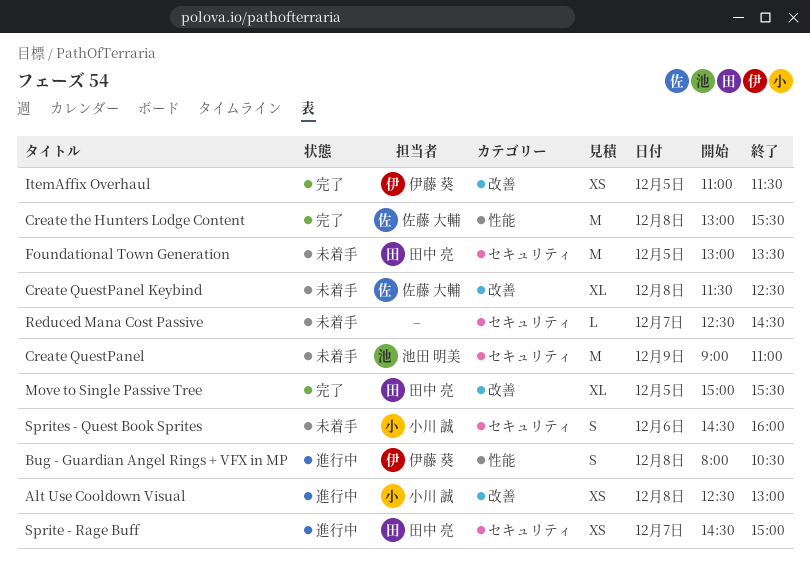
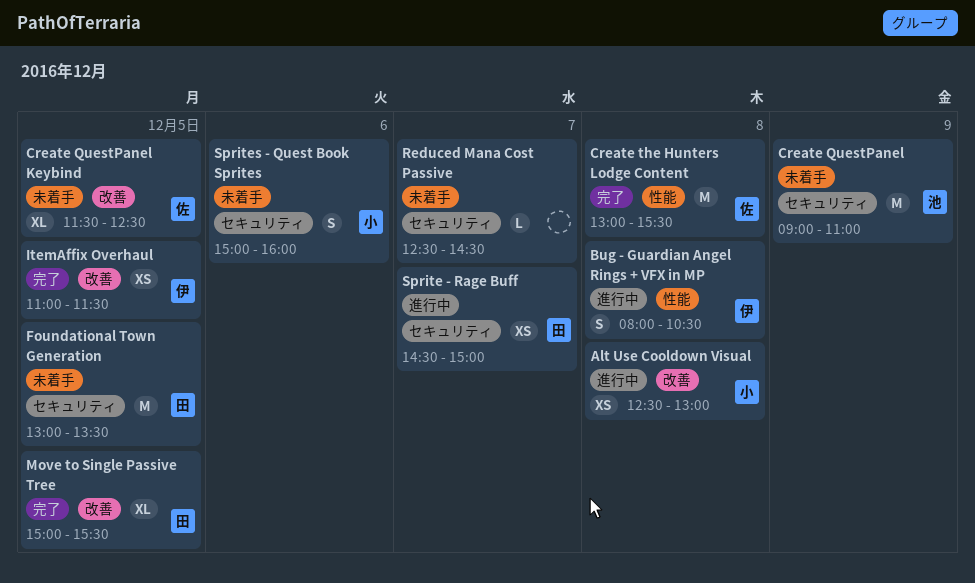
Create QuestPanel Keybind, day: Dec 8 -> Dec 5
Sprites - Quest Book Sprites, begins: 14:30 -> 15:00

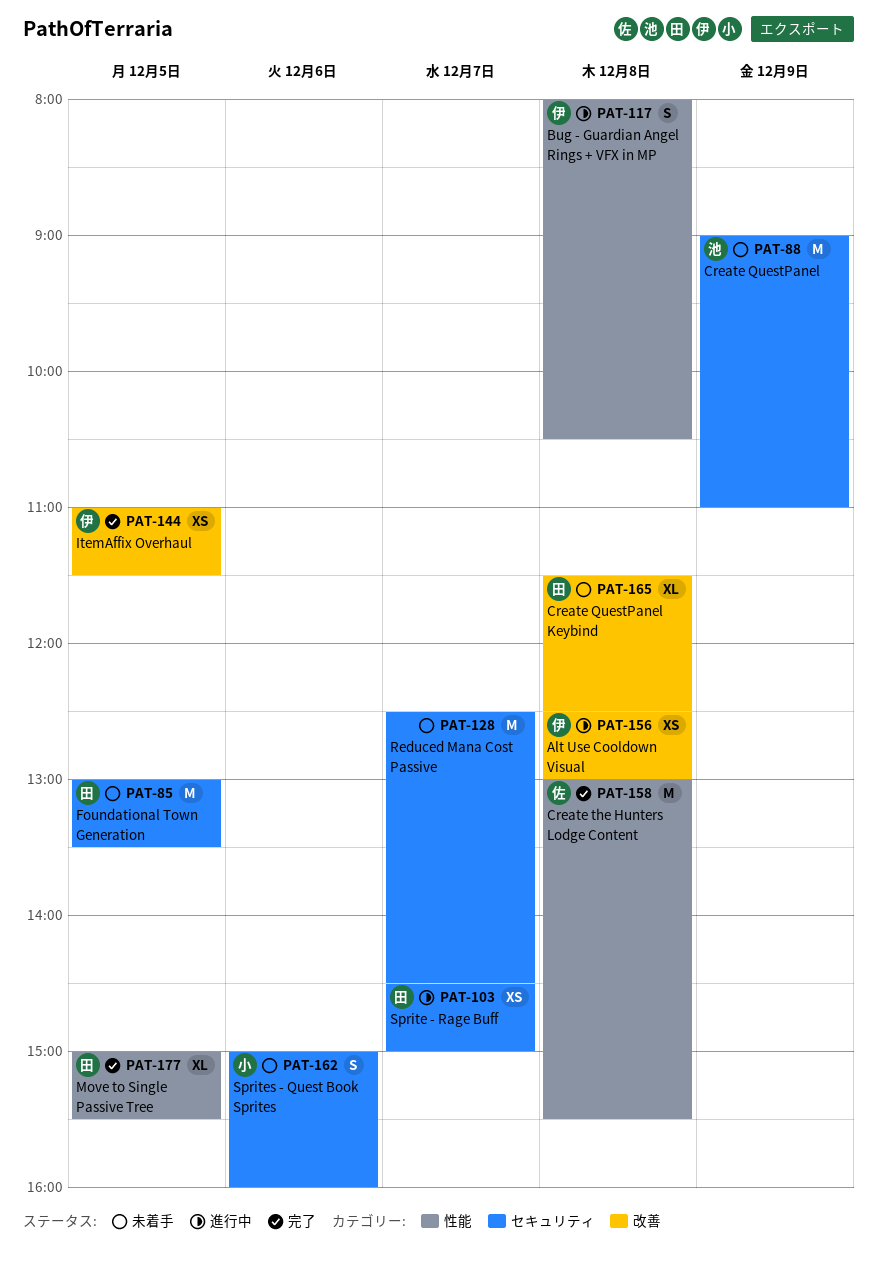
Alt Use Cooldown Visual, owner: 小 -> 伊
Create QuestPanel Keybind, owner: 佐 -> 田
Create QuestPanel Keybind, day: Dec 5 -> Dec 8
Move to Single Passive Tree, label: 改善 -> 性能
Reduced Mana Cost Passive, estimate: L -> M

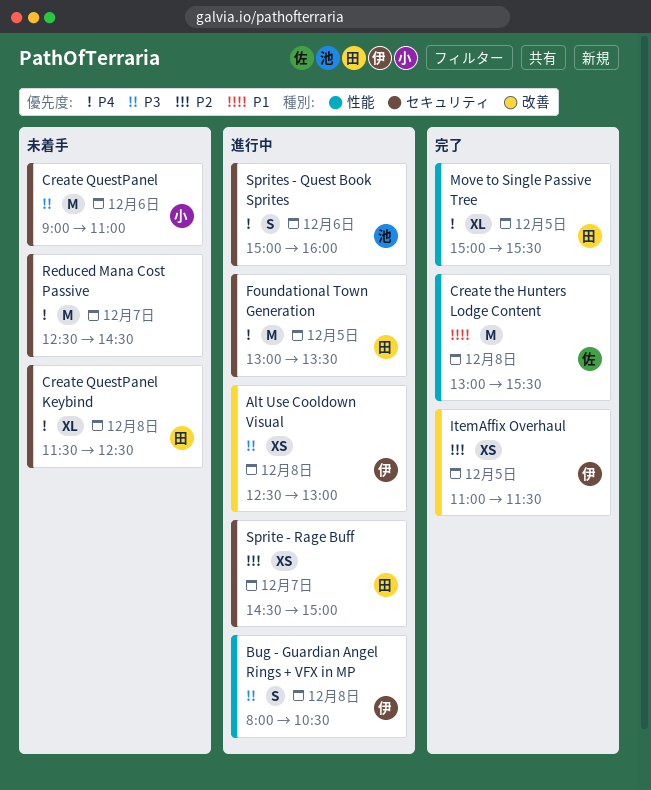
Create QuestPanel, owner: 池 -> 小
Create QuestPanel, day: Dec 9 -> Dec 6
Create QuestPanel Keybind, label: 改善 -> セキュリティ
Foundational Town Generation, status: 未着手 -> 進行中
Sprites - Quest Book Sprites, status: 未着手 -> 進行中
Sprites - Quest Book Sprites, owner: 小 -> 池

